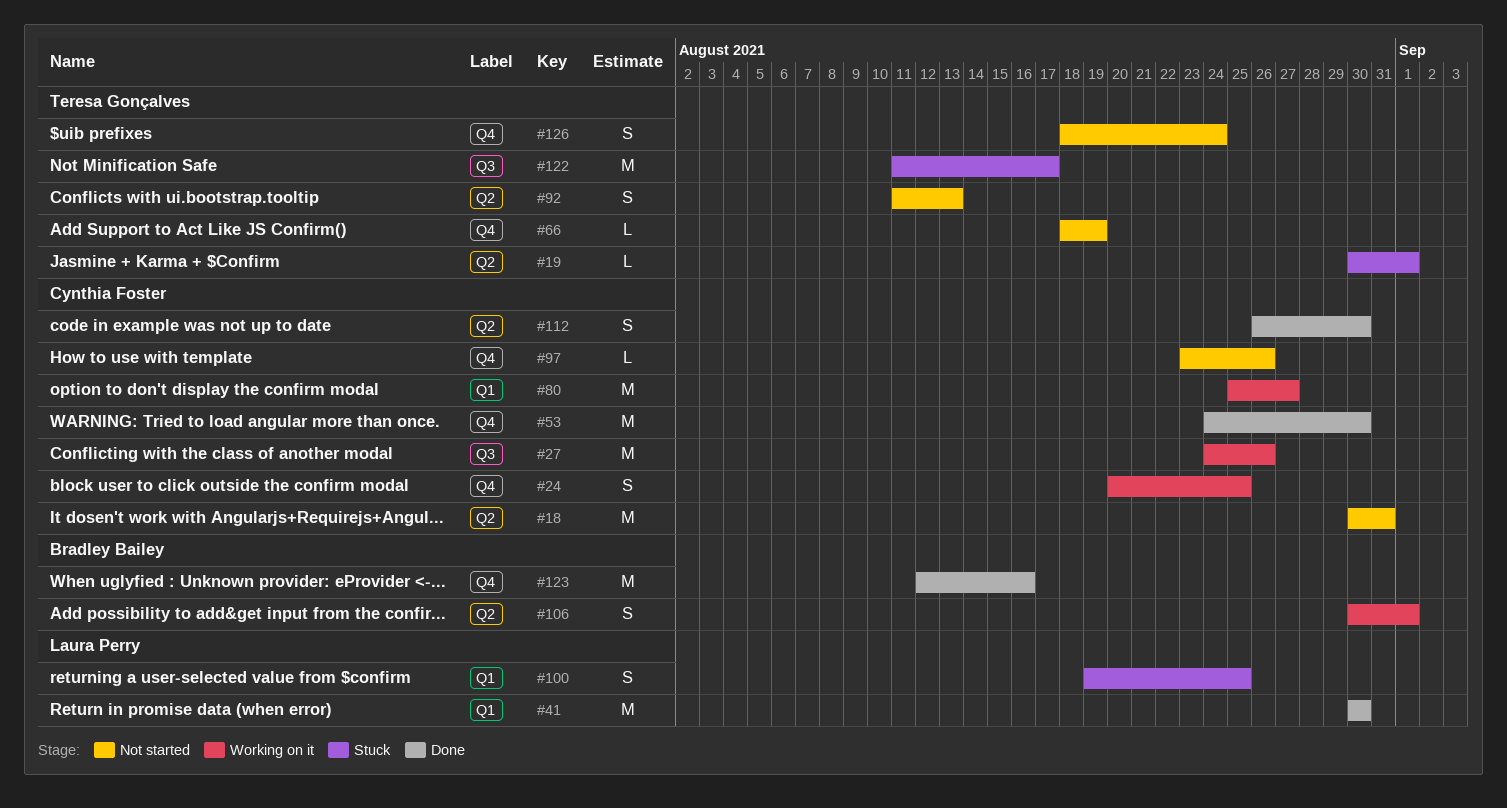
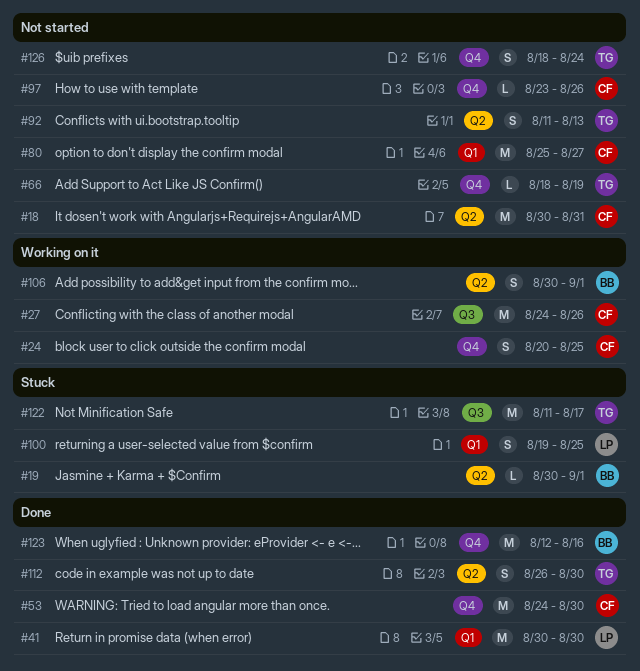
#19, owner: Teresa Gonçalves -> Bradley Bailey
#80, status: Working on it -> Not started
#112, owner: Cynthia Foster -> Teresa Gonçalves

